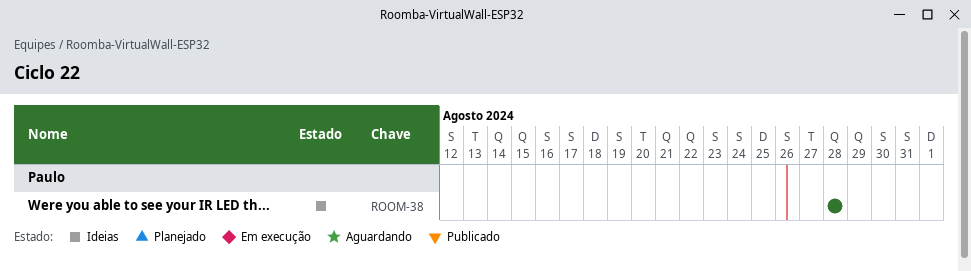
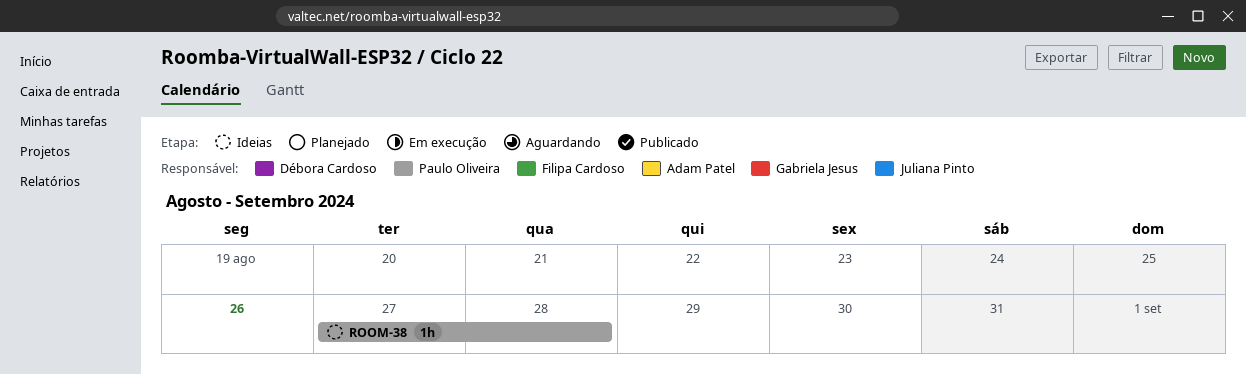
ROOM-38, start: Aug 28 -> Aug 27

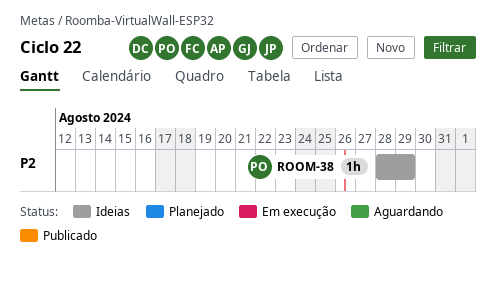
ROOM-38, start: Aug 27 -> Aug 28
ROOM-38, due: Aug 28 -> Aug 29

